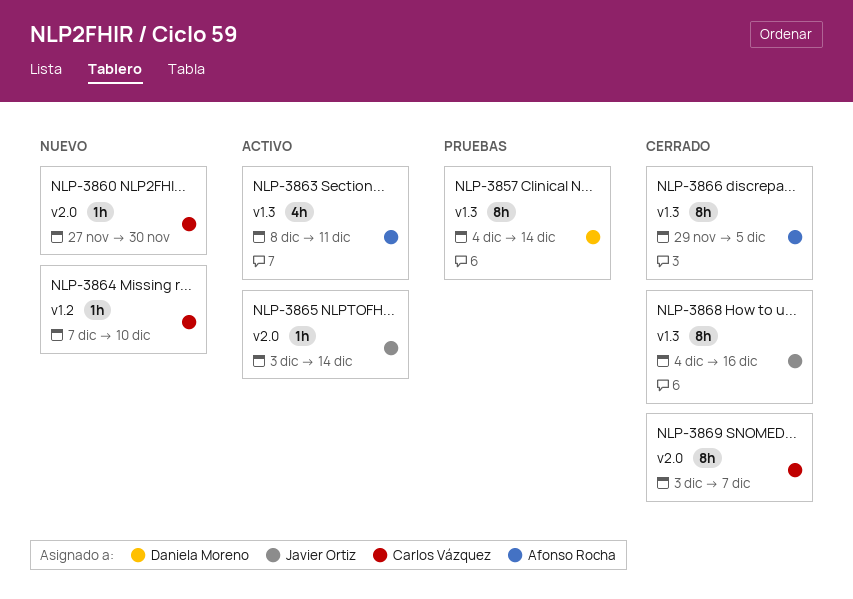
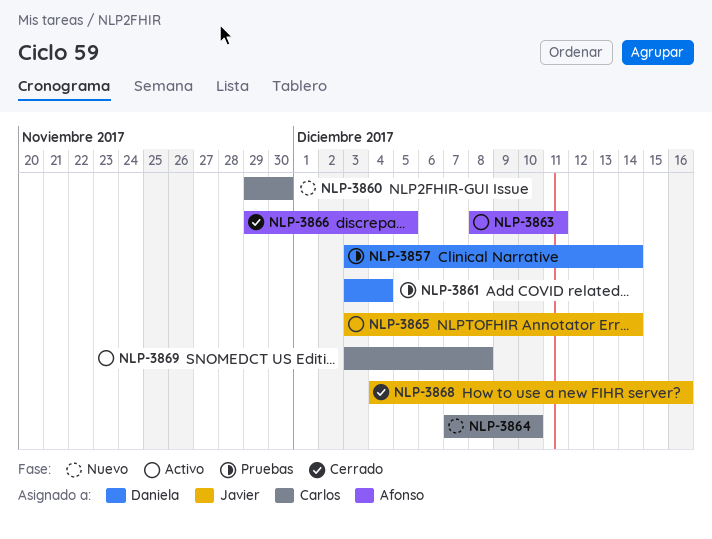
NLP-3857, start: Dec 4 -> Dec 3
NLP-3860, start: Nov 27 -> Nov 29
NLP-3861: none -> present
NLP-3869, status: Cerrado -> Activo
NLP-3869, due: Dec 7 -> Dec 8

